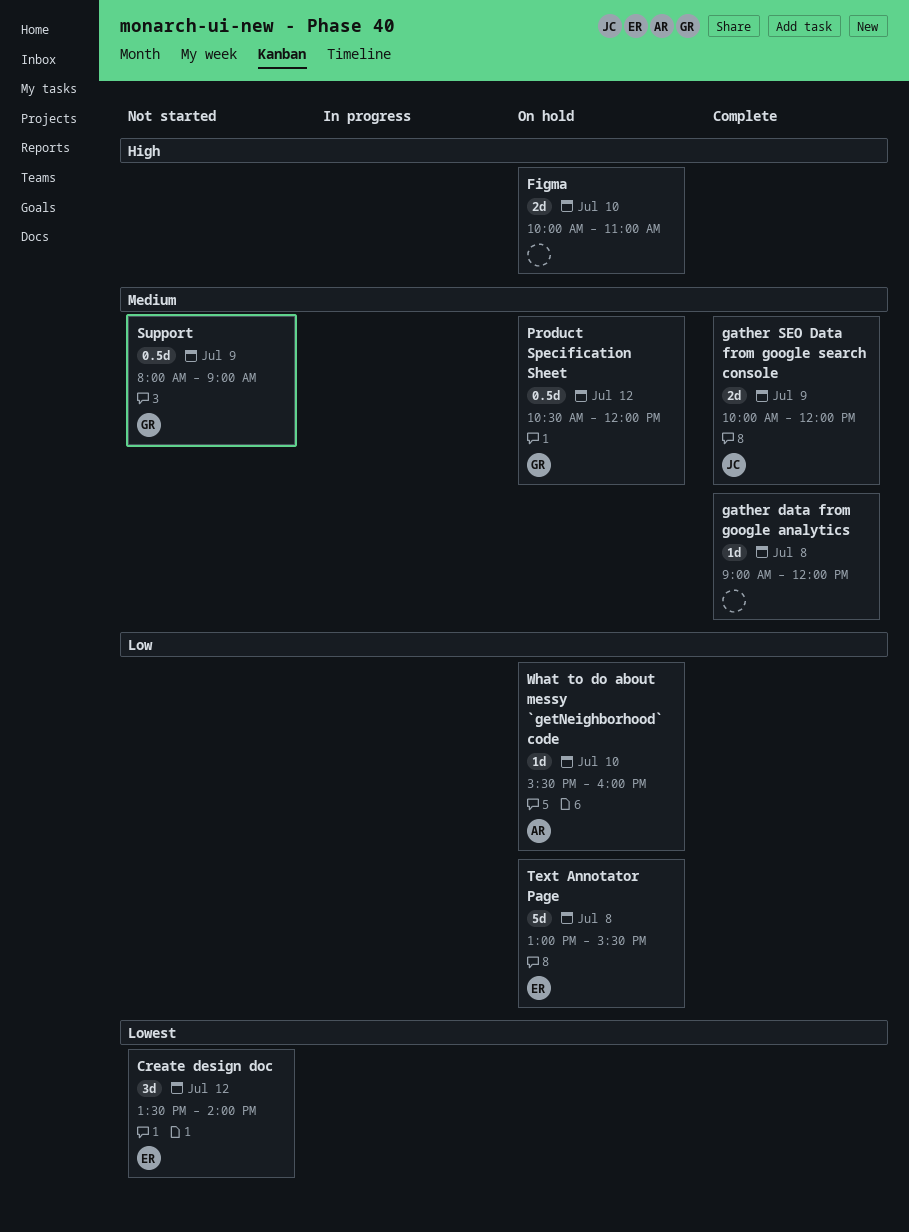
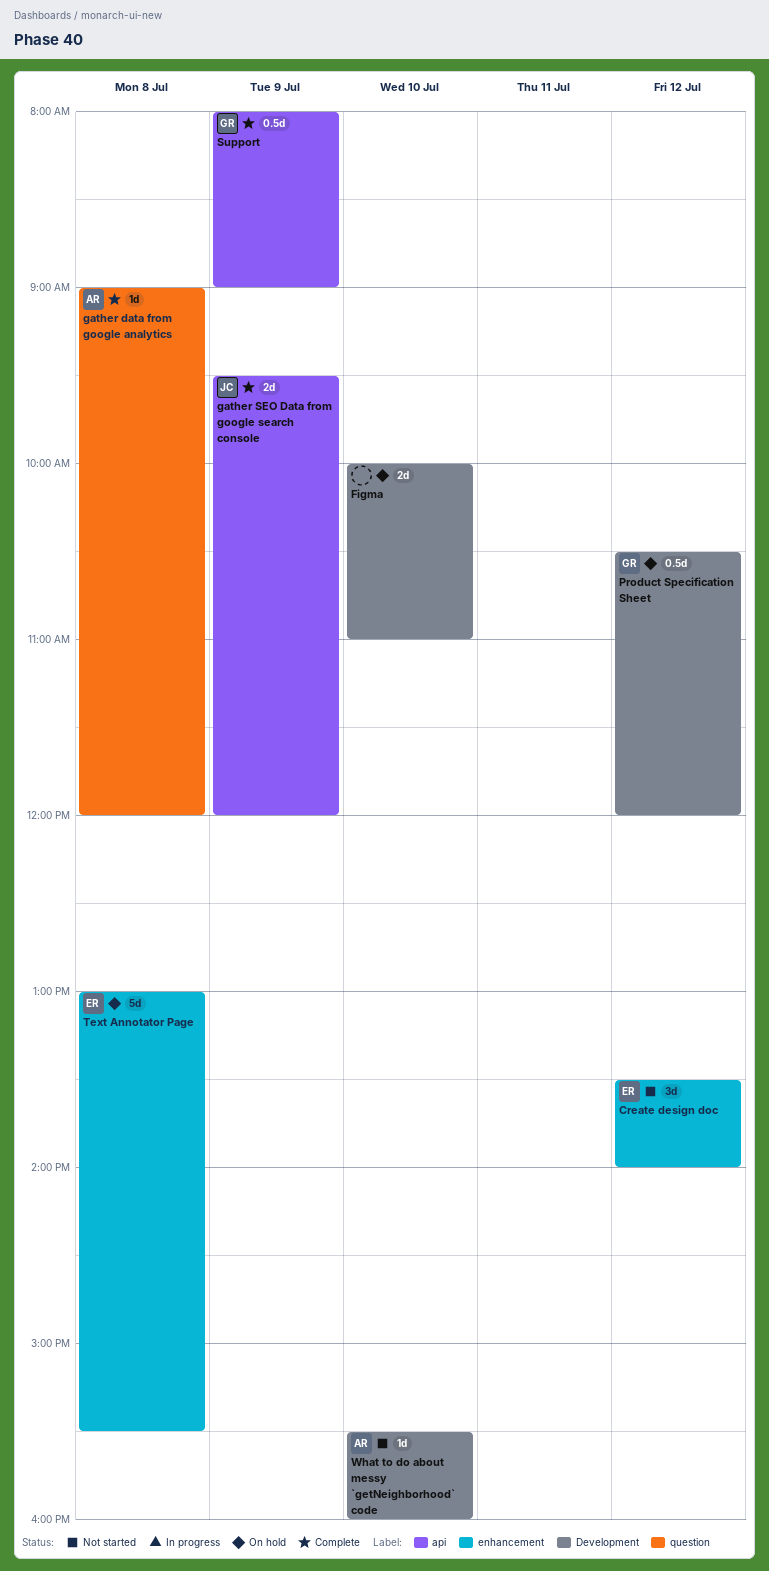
gather data from google analytics, owner: none -> AR
gather SEO Data from google search console, begins: 10:00 -> 09:30
Support, status: Not started -> Complete
What to do about messy `getNeighborhood` code, status: On hold -> Not started

